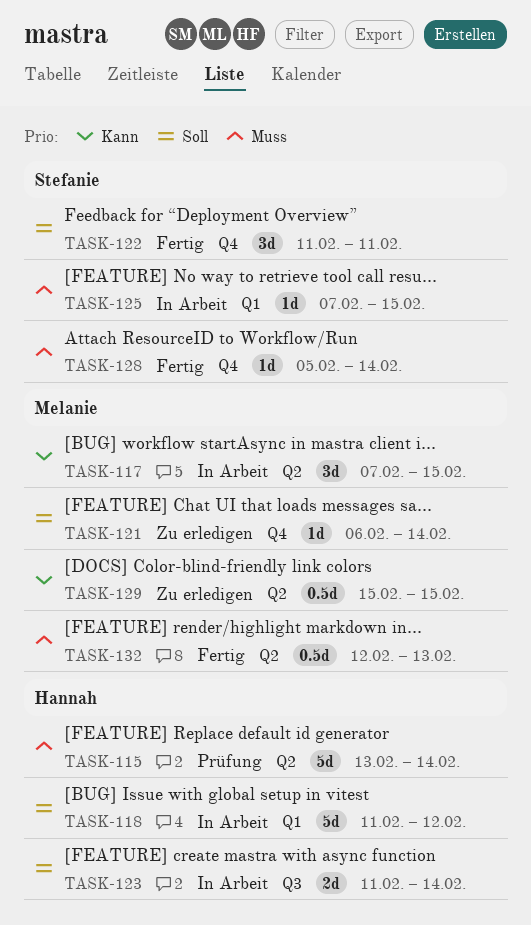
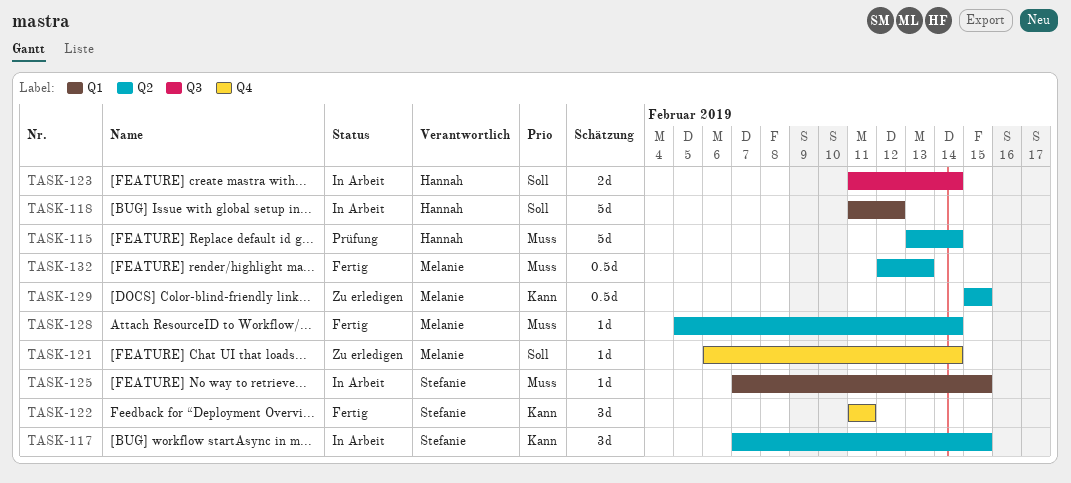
TASK-117, owner: Melanie -> Stefanie
TASK-122, priority: Soll -> Kann
TASK-128, owner: Stefanie -> Melanie
TASK-128, label: Q4 -> Q2

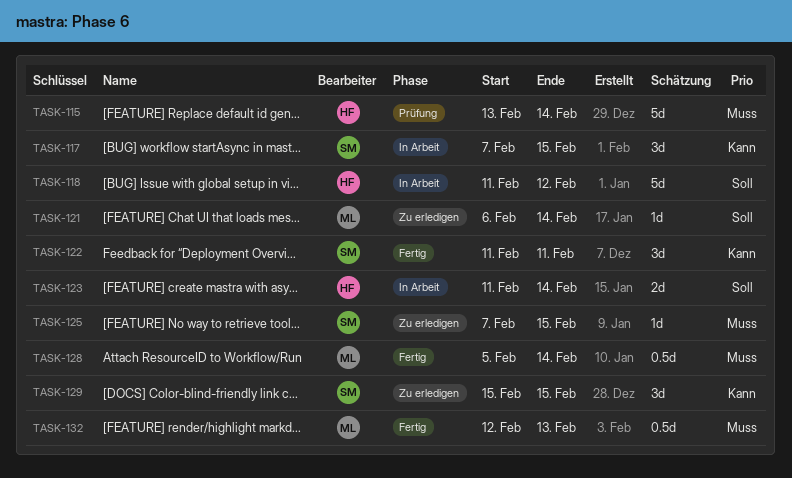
TASK-125, status: In Arbeit -> Zu erledigen
TASK-128, estimate: 1d -> 0.5d
TASK-129, owner: Melanie -> Stefanie
TASK-129, estimate: 0.5d -> 3d

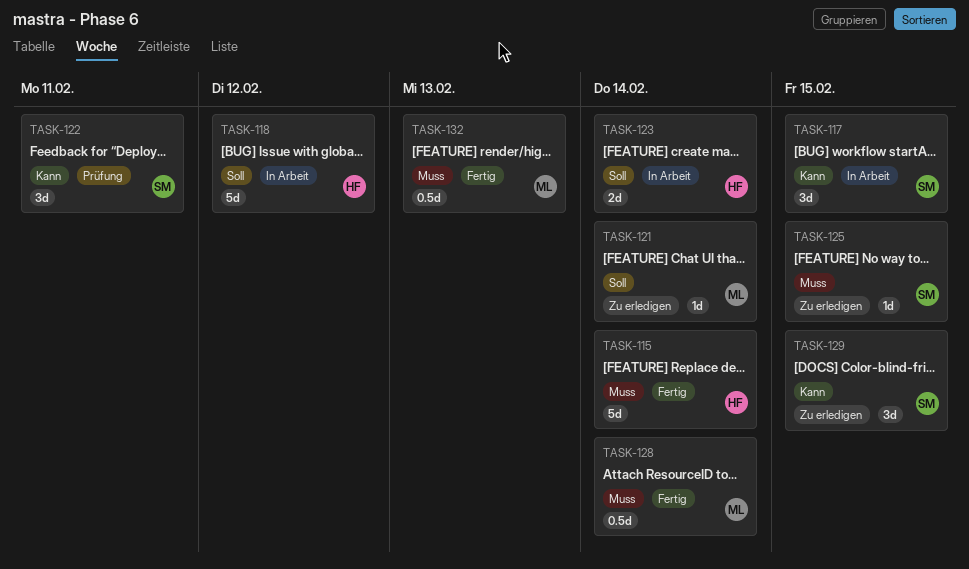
TASK-115, status: Prüfung -> Fertig
TASK-122, status: Fertig -> Prüfung

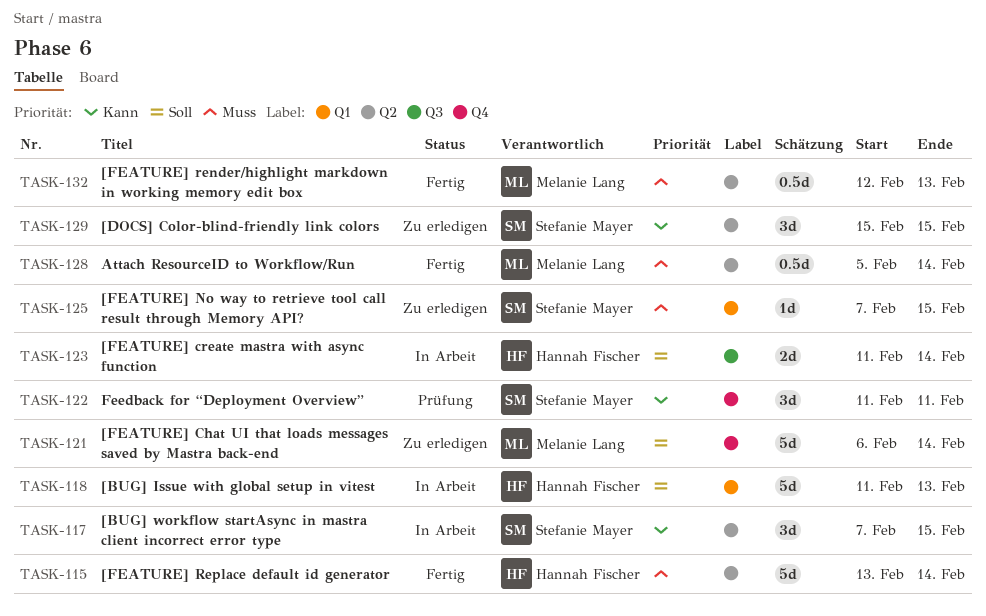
TASK-118, due: Feb 12 -> Feb 13
TASK-121, estimate: 1d -> 5d

